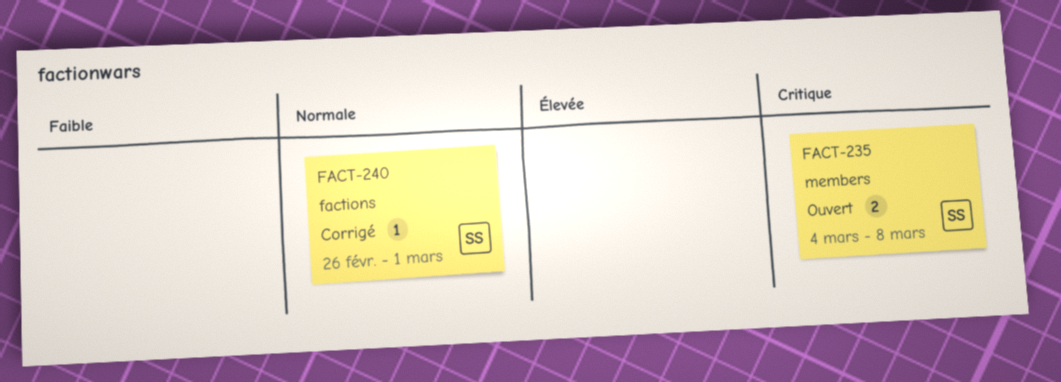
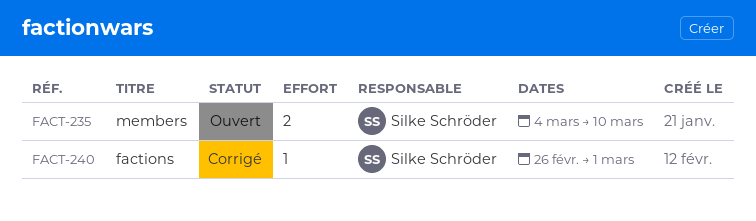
FACT-235, due: Mar 8 -> Mar 10

